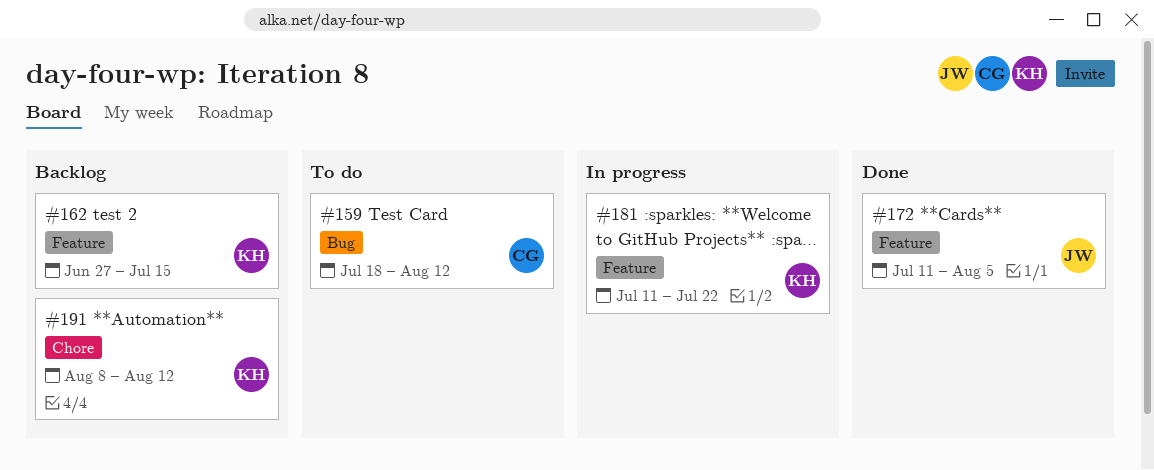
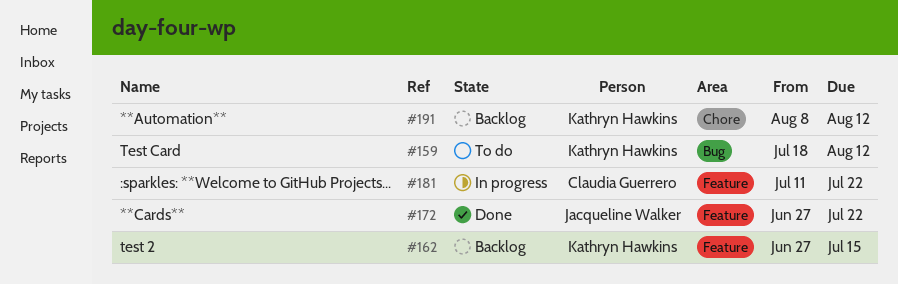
#159, owner: Claudia Guerrero -> Kathryn Hawkins
#172, start: Jul 11 -> Jun 27
#172, due: Aug 5 -> Jul 22
#181, owner: Kathryn Hawkins -> Claudia Guerrero

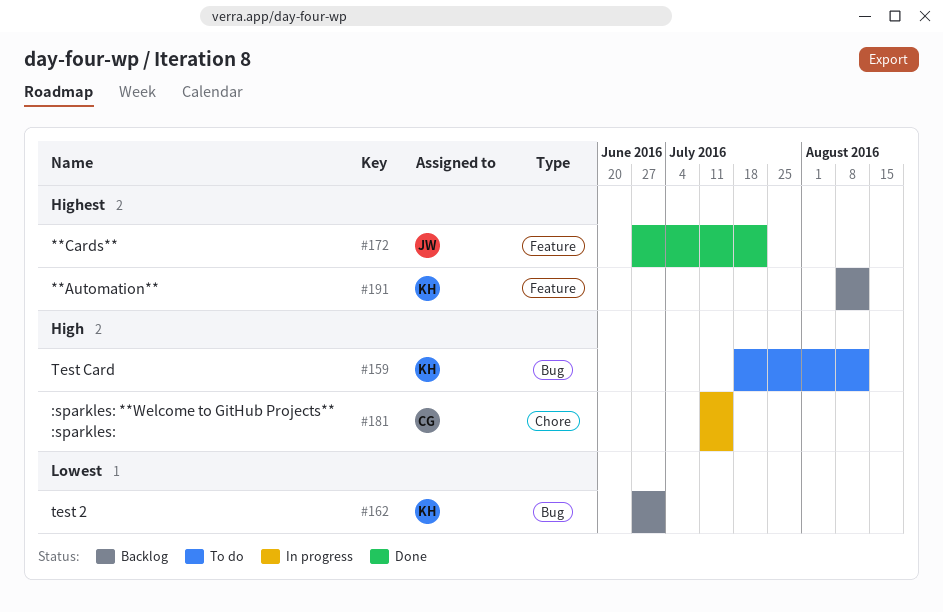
#162, label: Feature -> Bug
#162, due: Jul 15 -> Jul 1
#181, label: Feature -> Chore
#181, due: Jul 22 -> Jul 15
#191, label: Chore -> Feature

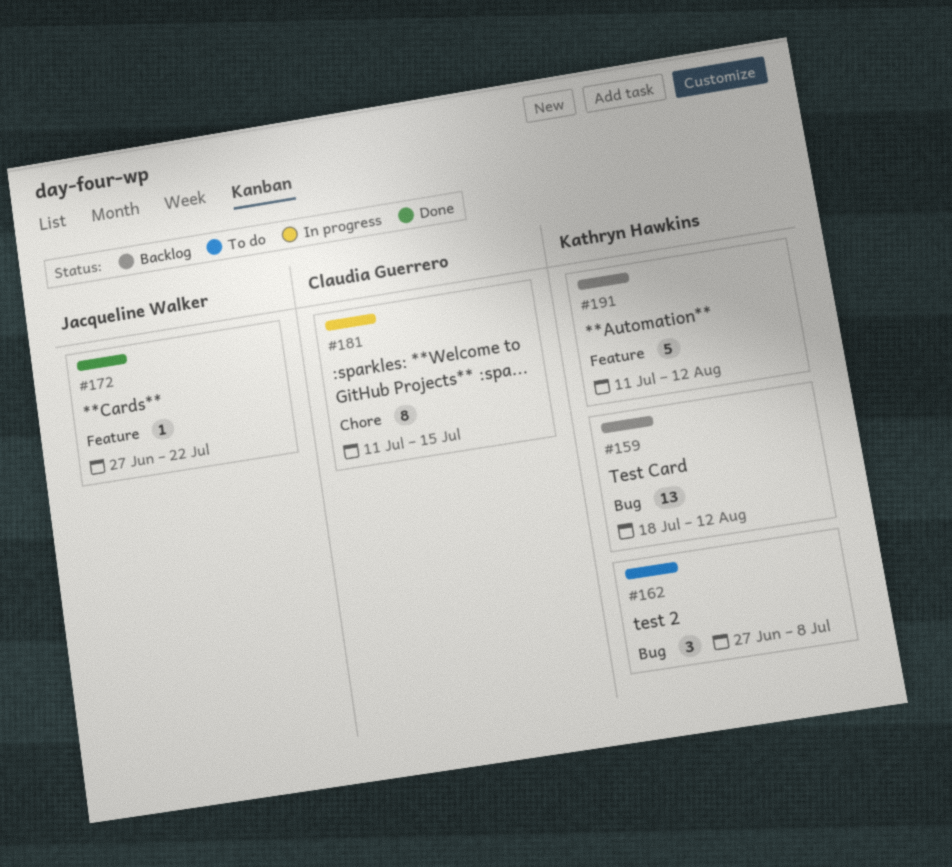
#159, status: To do -> Backlog
#162, status: Backlog -> To do
#162, due: Jul 1 -> Jul 8
#191, start: Aug 8 -> Jul 11

